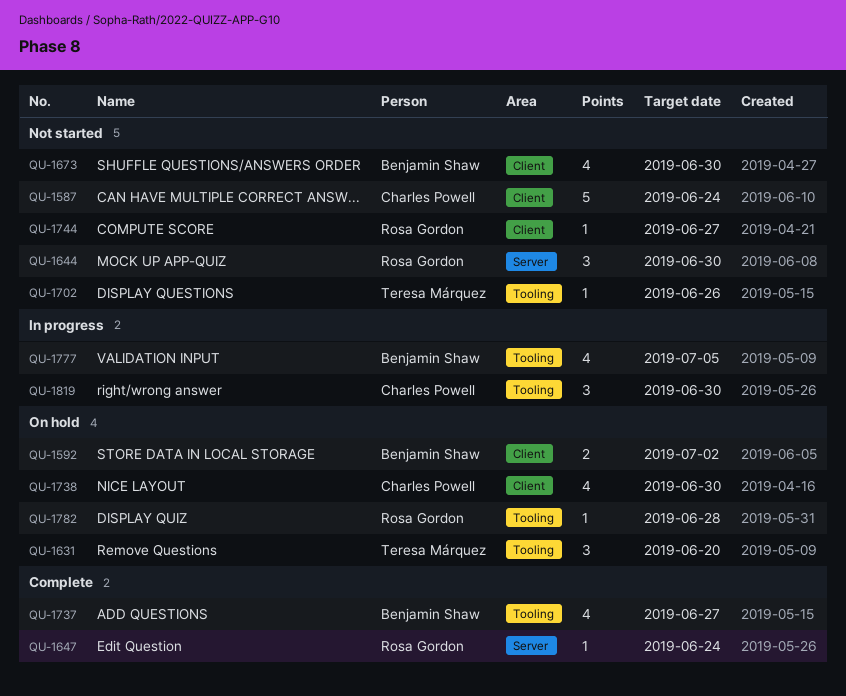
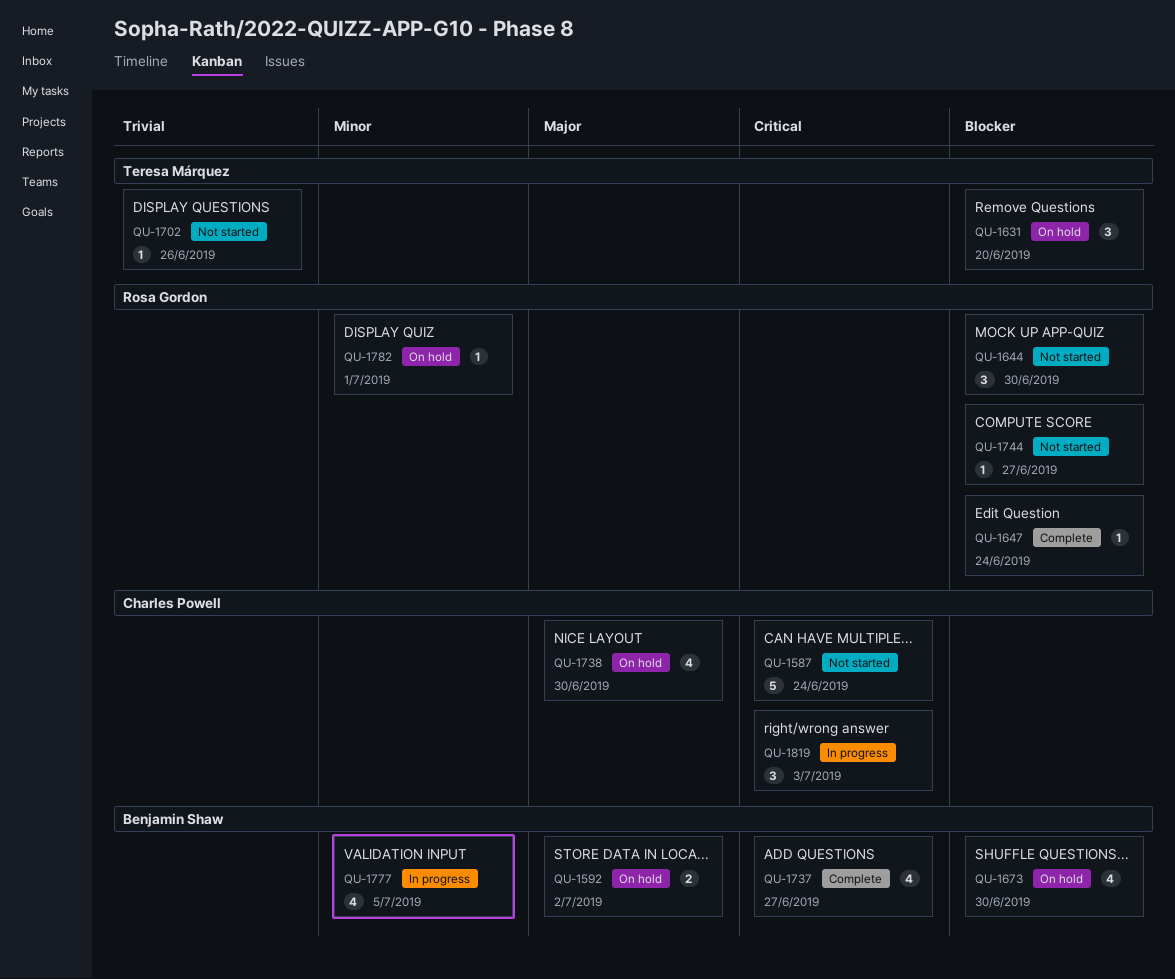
QU-1673, status: Not started -> On hold
QU-1782, due: Jun 28 -> Jul 1
QU-1819, due: Jun 30 -> Jul 3

